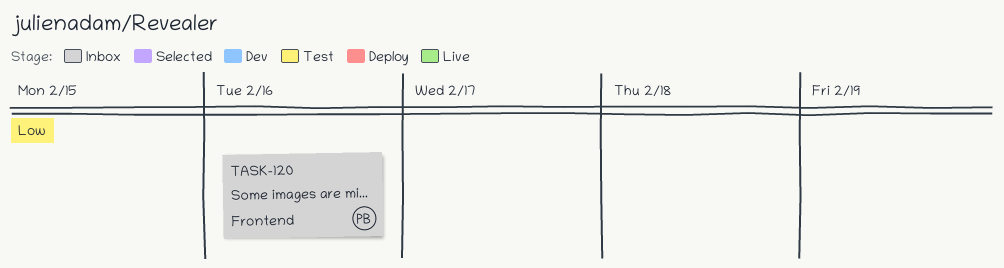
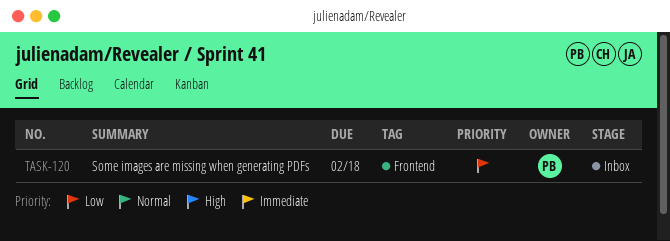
TASK-120, due: Feb 16 -> Feb 18

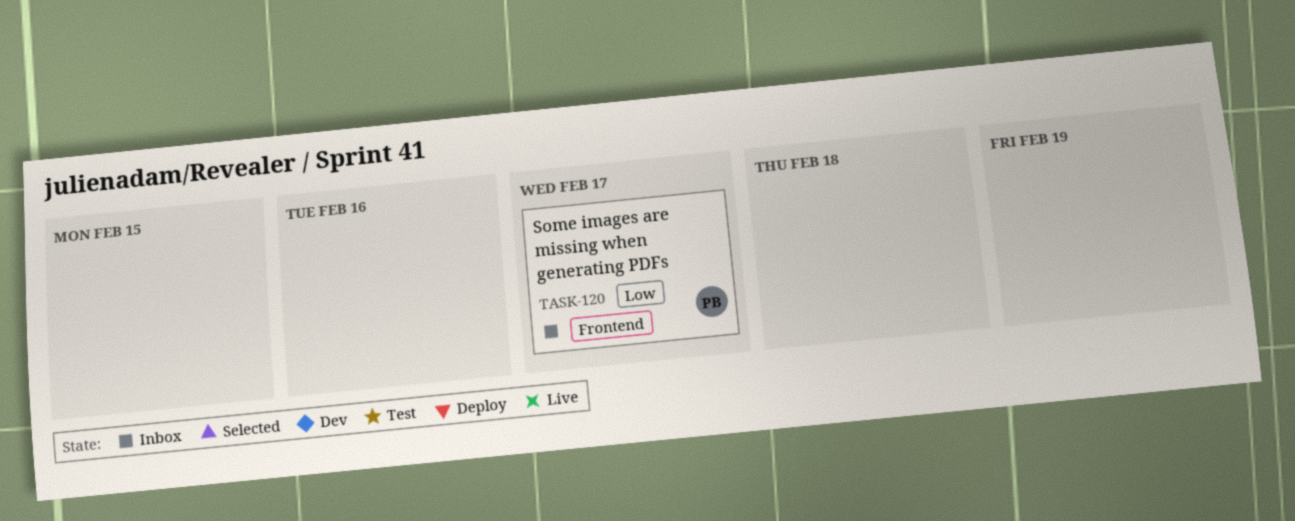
TASK-120, due: Feb 18 -> Feb 17

